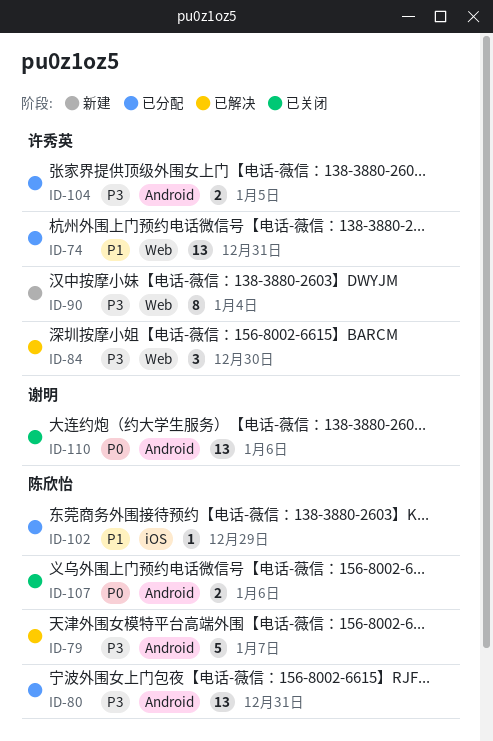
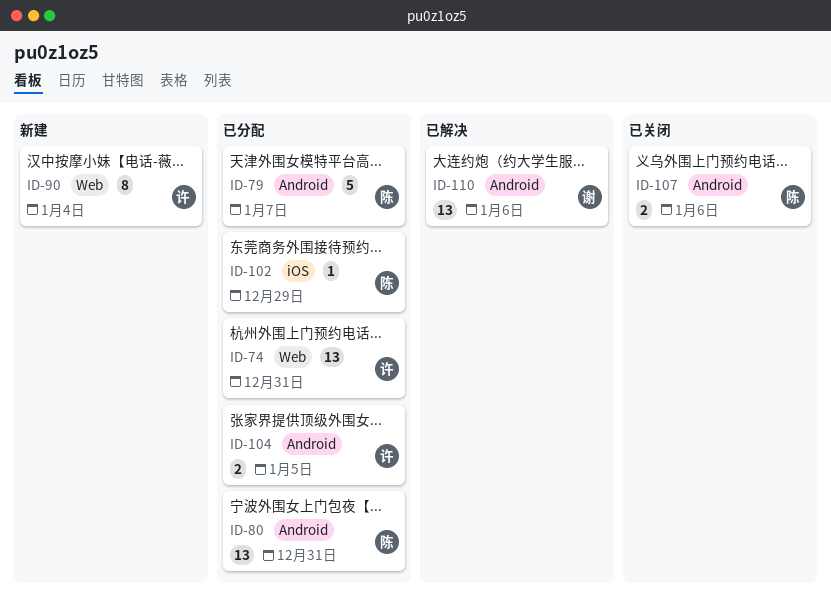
ID-79, status: 已解决 -> 已分配
ID-84: present -> none
ID-110, status: 已关闭 -> 已解决

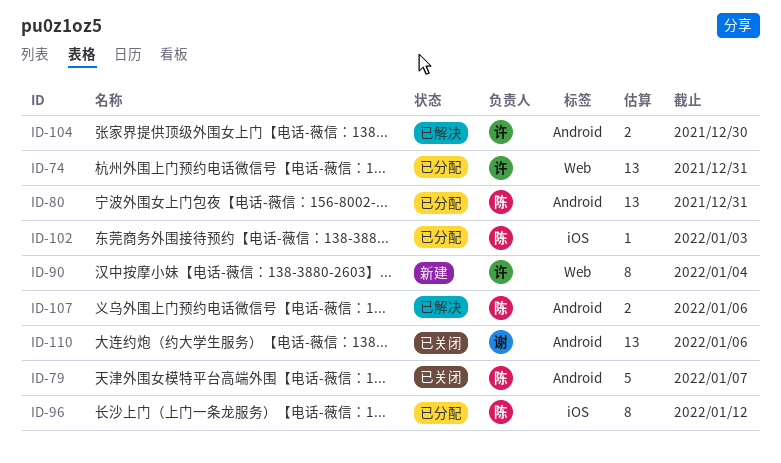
ID-79, status: 已分配 -> 已关闭
ID-96: none -> present
ID-102, due: Dec 29 -> Jan 3
ID-104, status: 已分配 -> 已解决
ID-104, due: Jan 5 -> Dec 30
ID-107, status: 已关闭 -> 已解决
ID-110, status: 已解决 -> 已关闭

